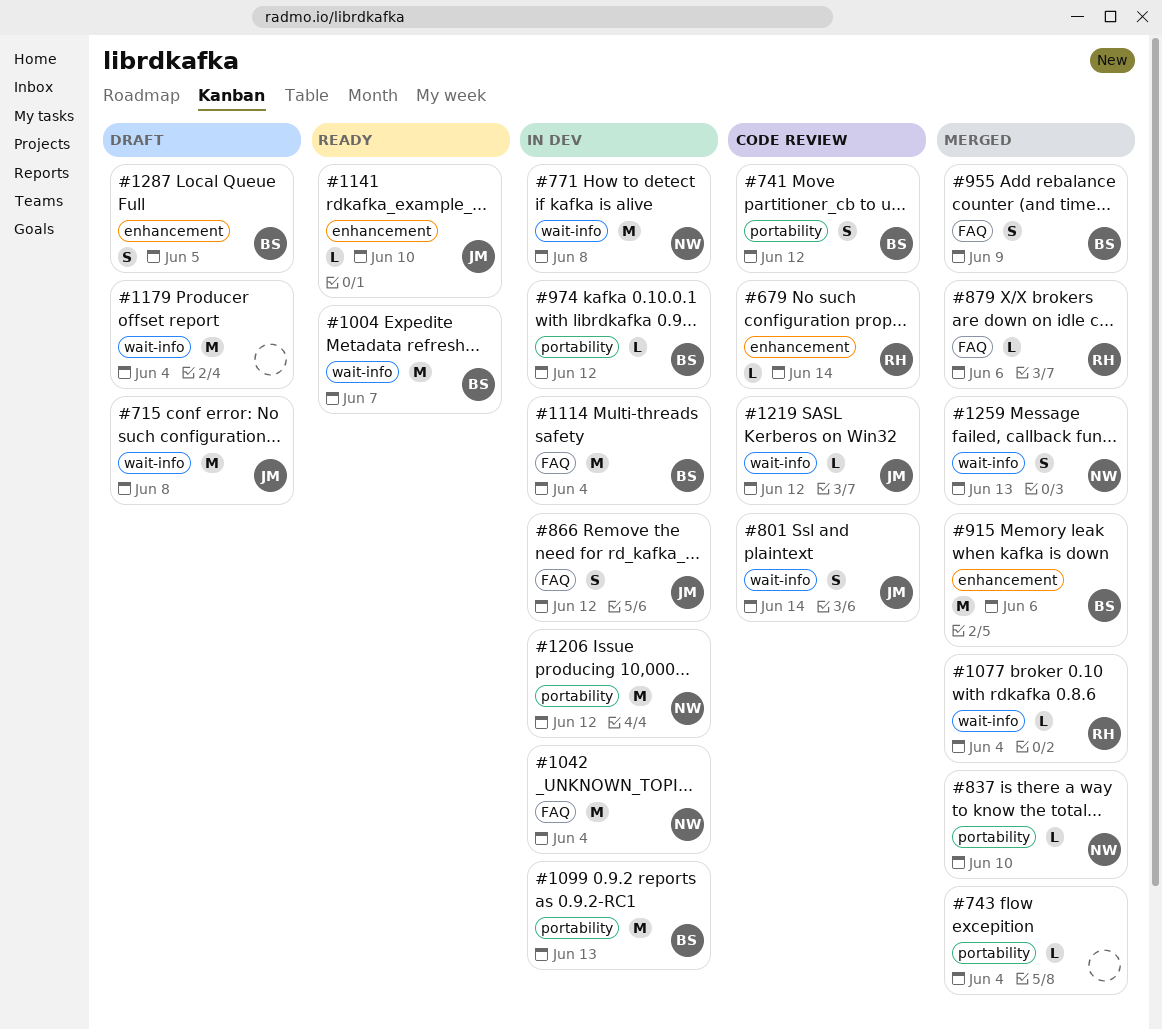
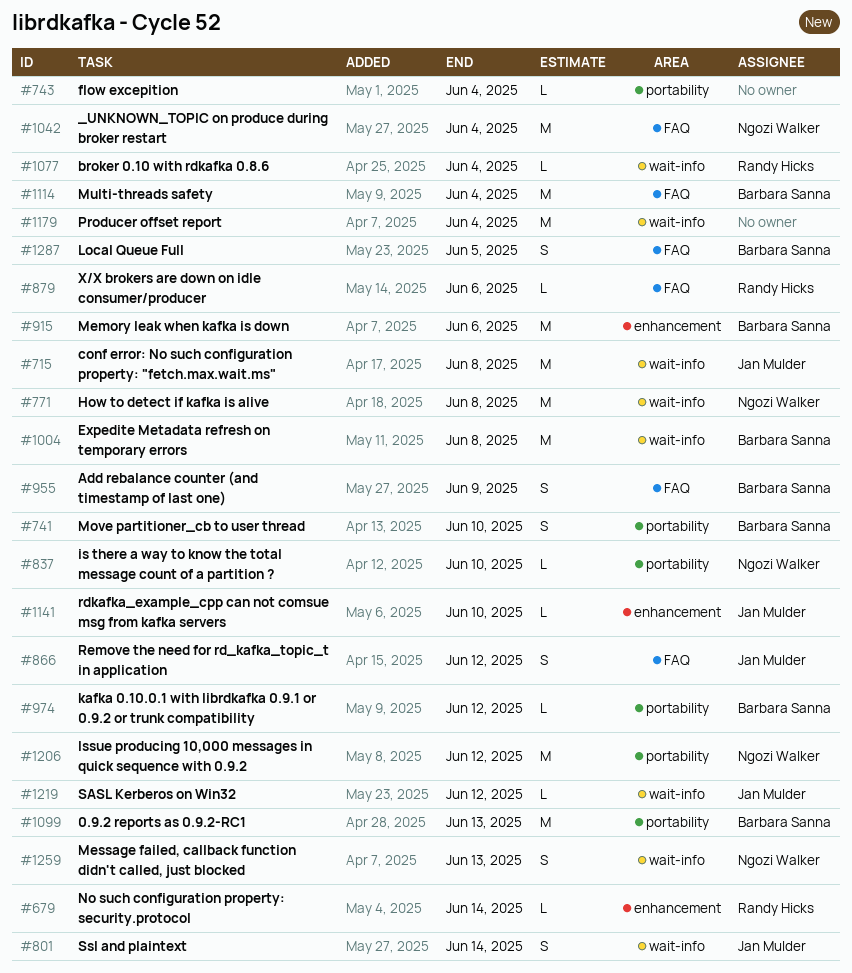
#741, due: Jun 12 -> Jun 10
#1004, due: Jun 7 -> Jun 8
#1287, label: enhancement -> FAQ

